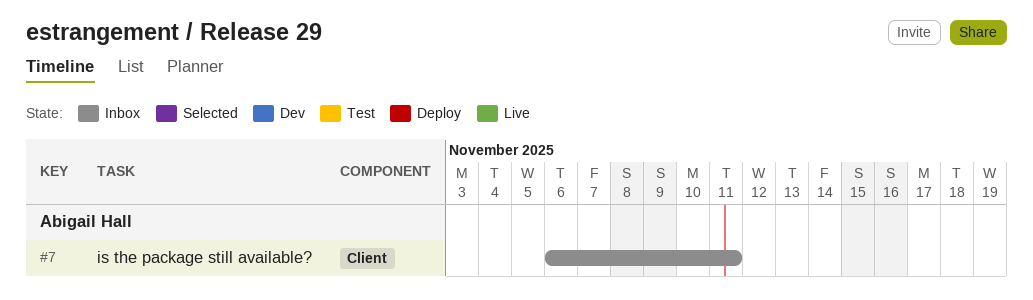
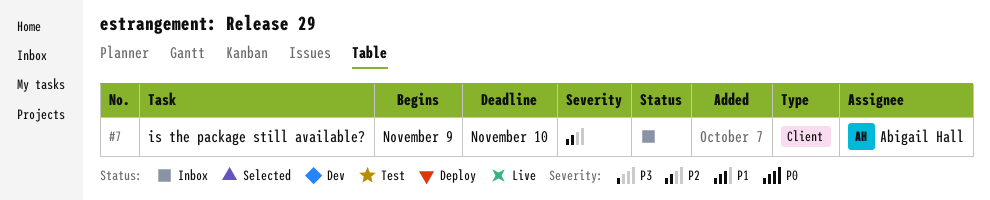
#7, start: Nov 6 -> Nov 9
#7, due: Nov 11 -> Nov 10

